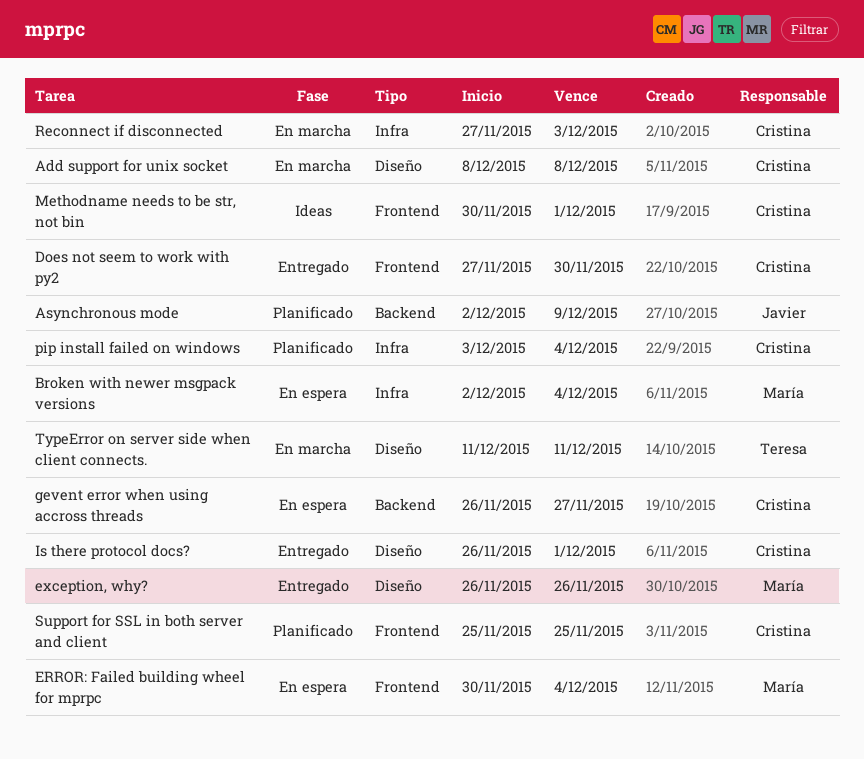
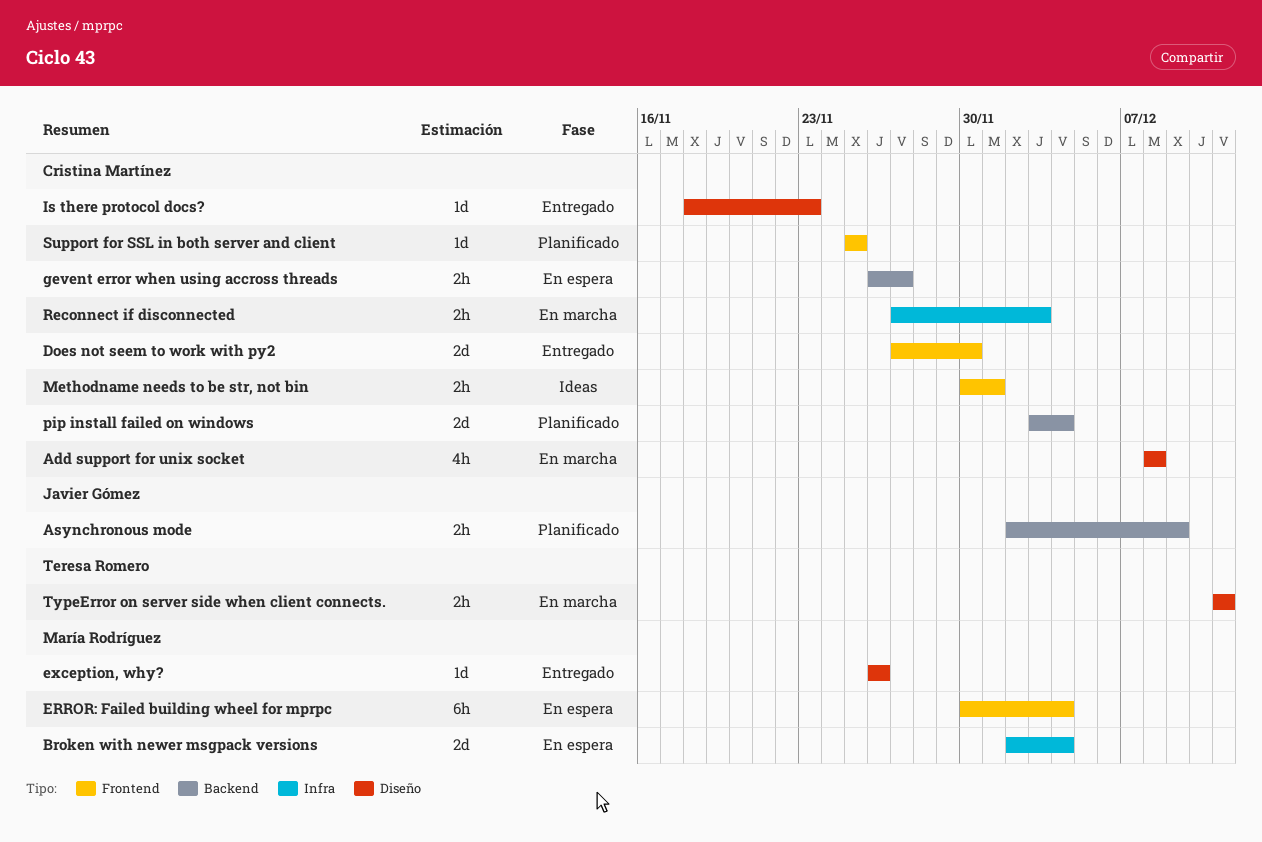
Is there protocol docs?, start: Nov 26 -> Nov 18
Is there protocol docs?, due: Dec 1 -> Nov 23
pip install failed on windows, label: Infra -> Backend

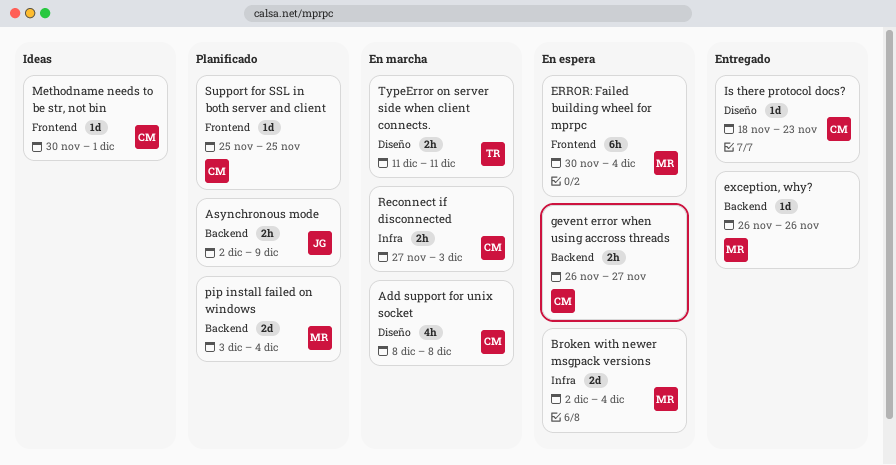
Does not seem to work with py2: present -> none
exception, why?, label: Diseño -> Backend
Methodname needs to be str, not bin, estimate: 2h -> 1d
pip install failed on windows, owner: Cristina Martínez -> María Rodríguez

